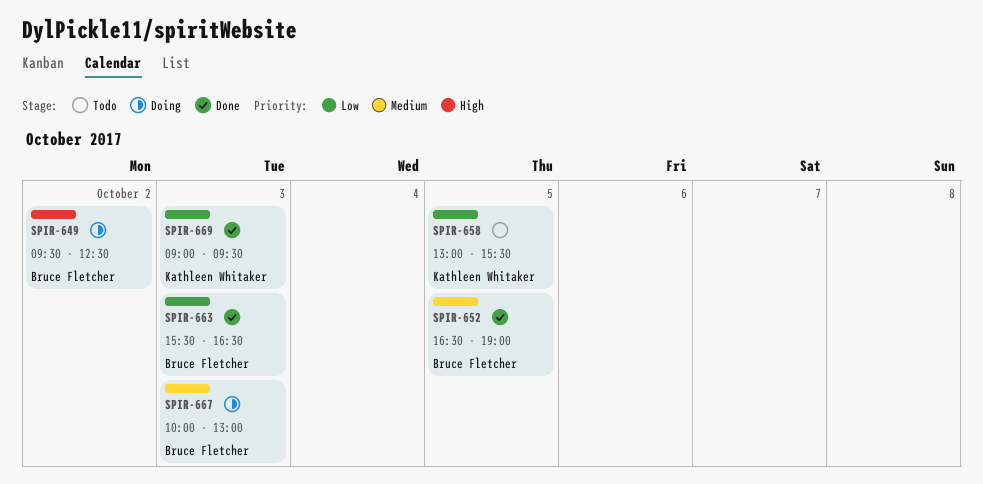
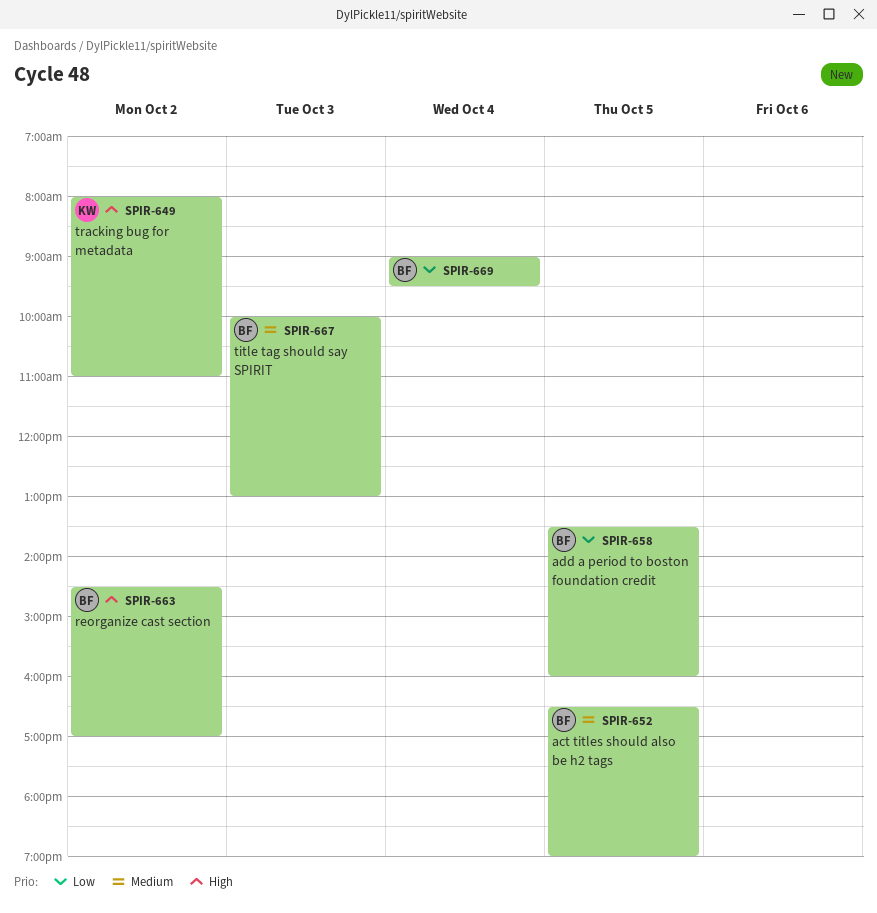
SPIR-649, owner: Bruce Fletcher -> Kathleen Whitaker
SPIR-649, begins: 09:30 -> 08:00
SPIR-649, ends: 12:30 -> 11:00
SPIR-658, owner: Kathleen Whitaker -> Bruce Fletcher
SPIR-658, begins: 13:00 -> 13:30
SPIR-658, ends: 15:30 -> 16:00
SPIR-663, priority: Low -> High
SPIR-663, day: Oct 3 -> Oct 2
SPIR-663, begins: 15:30 -> 14:30
SPIR-663, ends: 16:30 -> 17:00
SPIR-669, owner: Kathleen Whitaker -> Bruce Fletcher
SPIR-669, day: Oct 3 -> Oct 4

